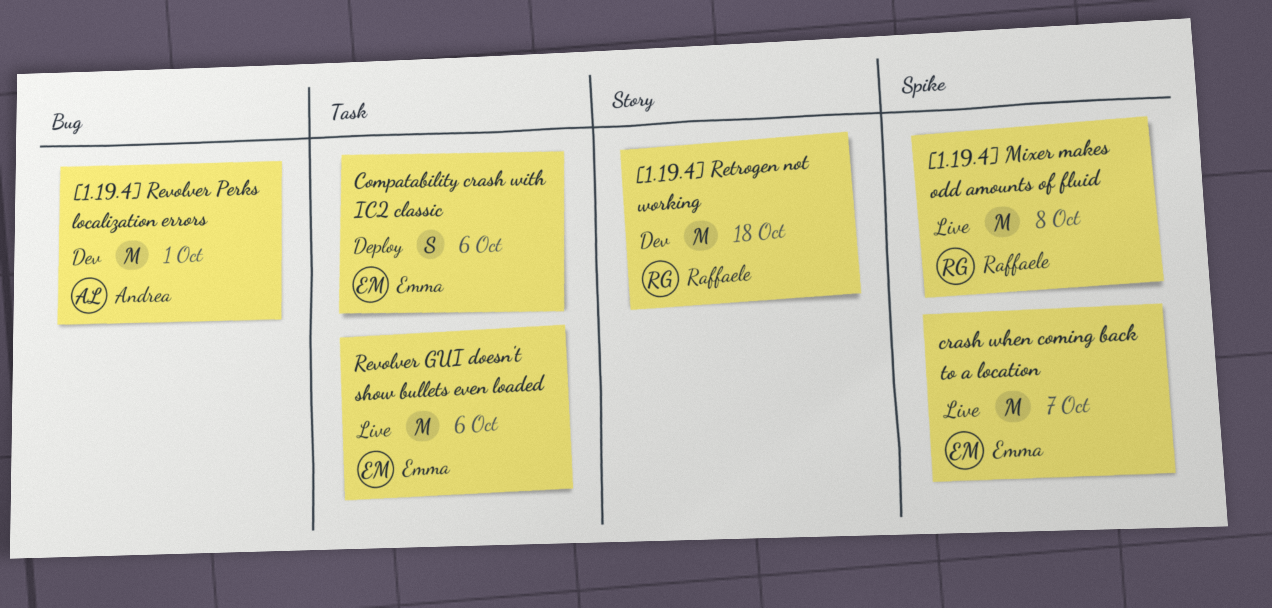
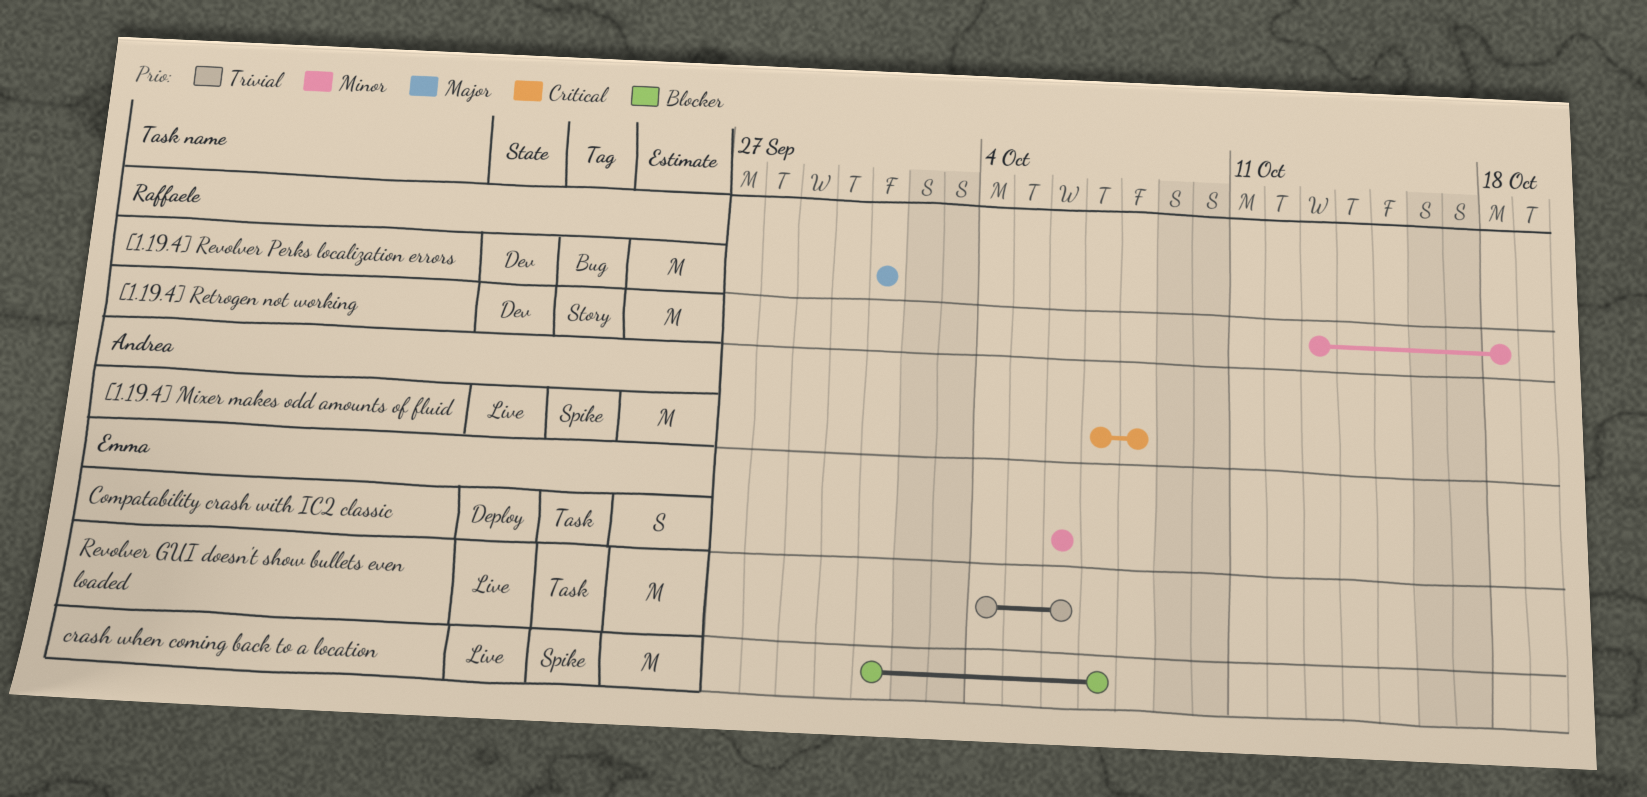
[1.19.4] Mixer makes odd amounts of fluid, owner: Raffaele -> Andrea
[1.19.4] Revolver Perks localization errors, owner: Andrea -> Raffaele

